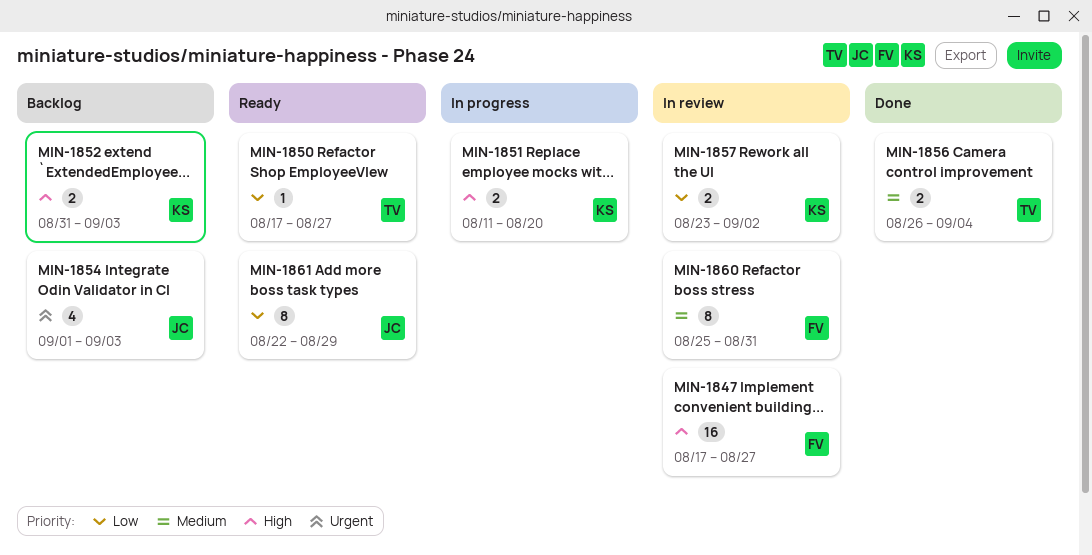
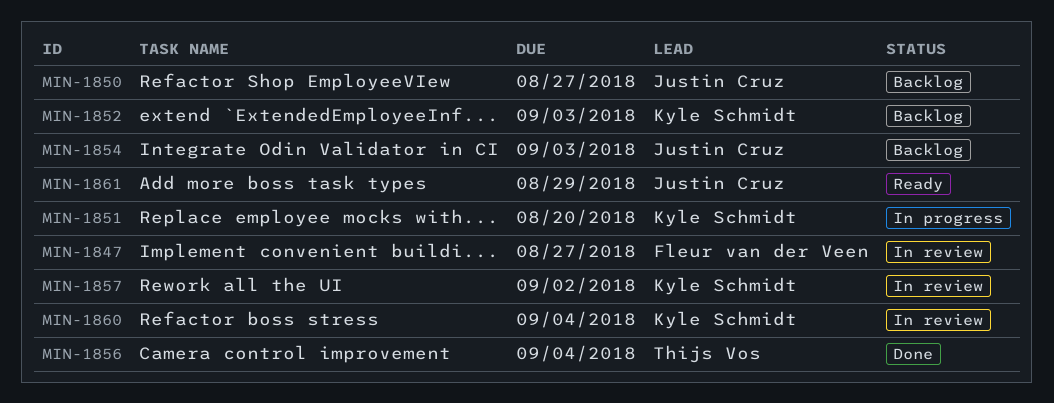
MIN-1850, status: Ready -> Backlog
MIN-1850, owner: Thijs Vos -> Justin Cruz
MIN-1860, owner: Fleur van der Veen -> Kyle Schmidt
MIN-1860, due: Aug 31 -> Sep 4

